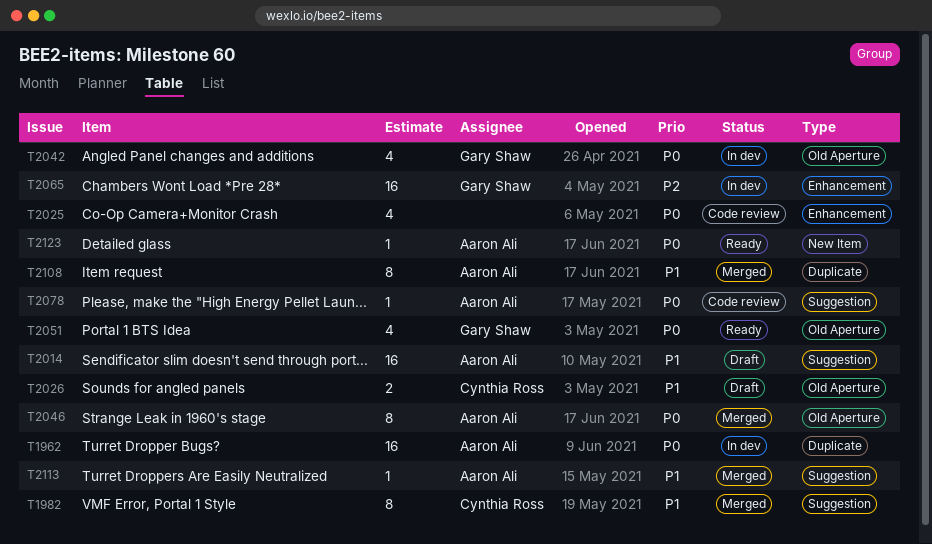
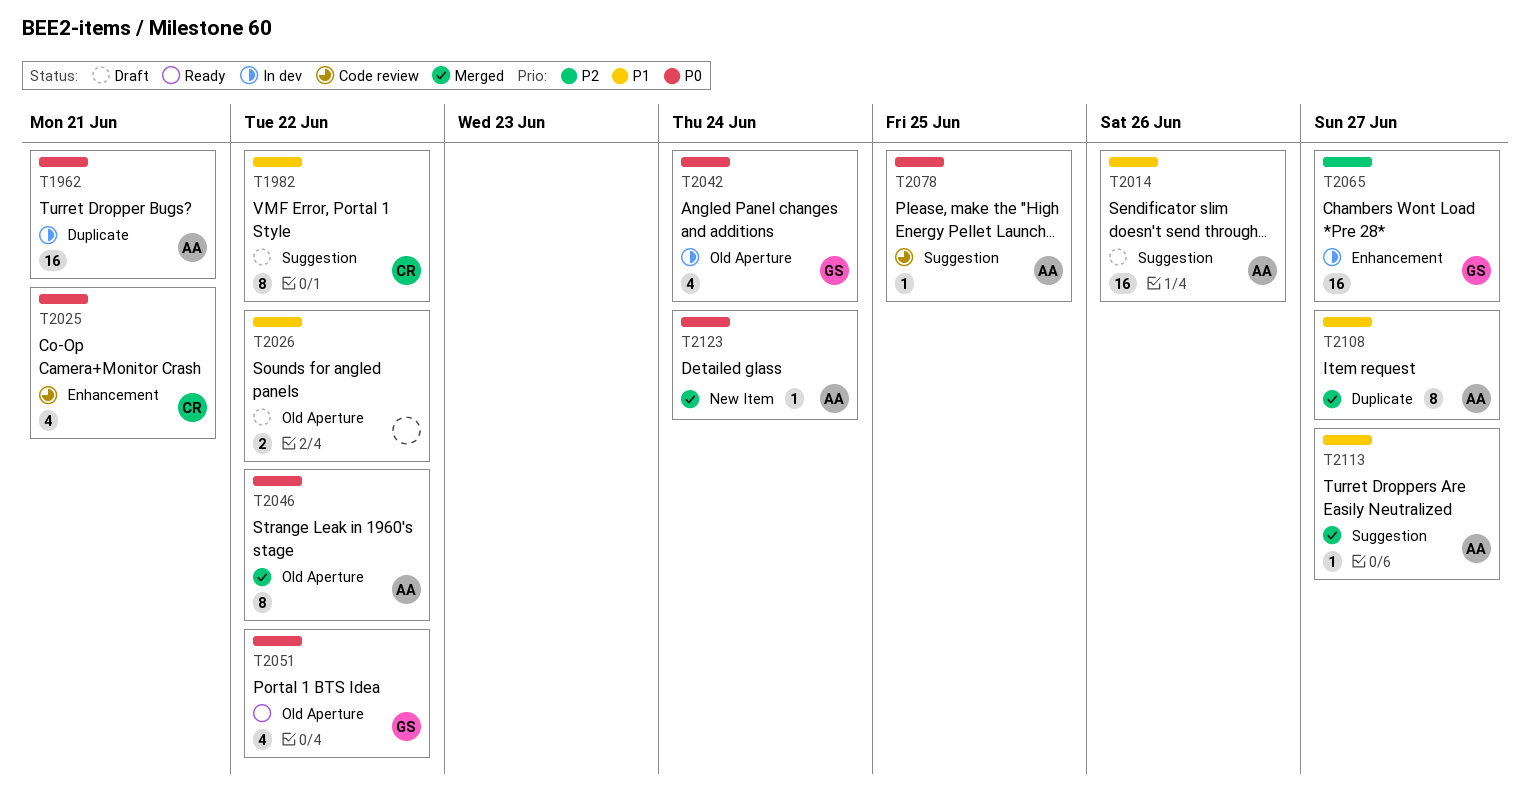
T1982, status: Merged -> Draft
T2025, owner: none -> Cynthia Ross
T2026, owner: Cynthia Ross -> none
T2123, status: Ready -> Merged

